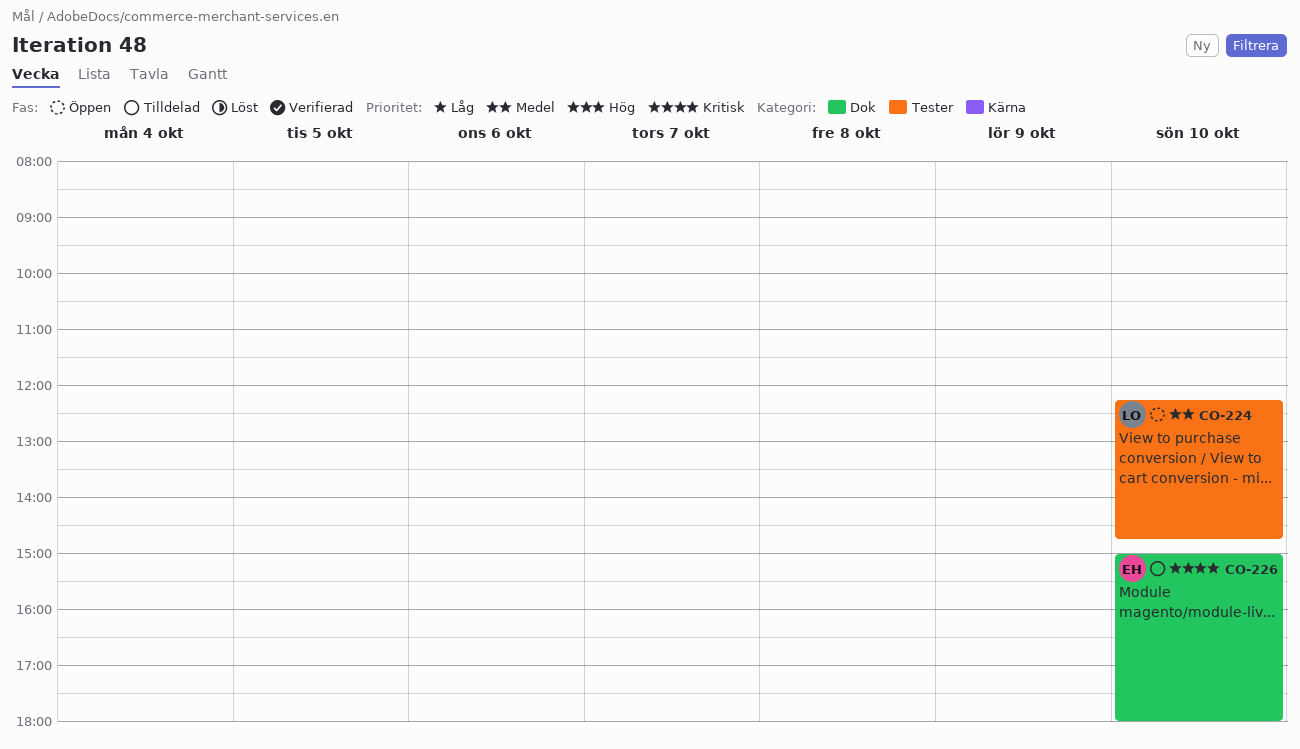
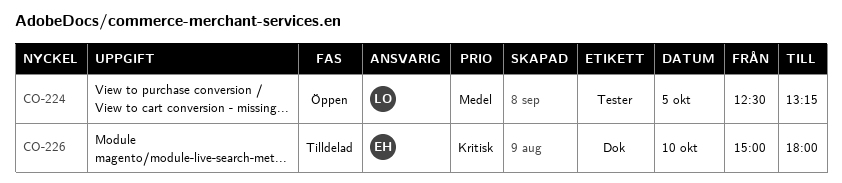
CO-224, day: Oct 10 -> Oct 5
CO-224, begins: 12:15 -> 12:30
CO-224, ends: 14:45 -> 13:15

